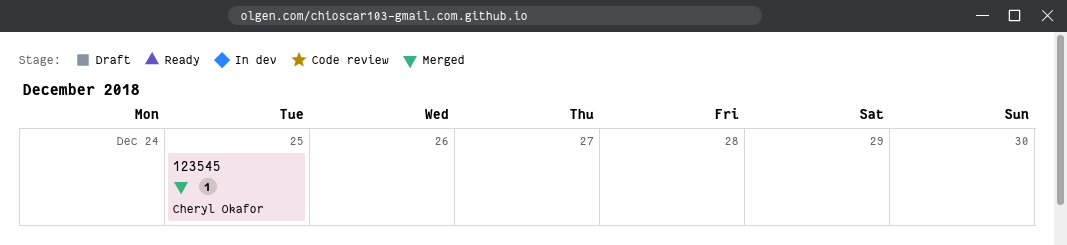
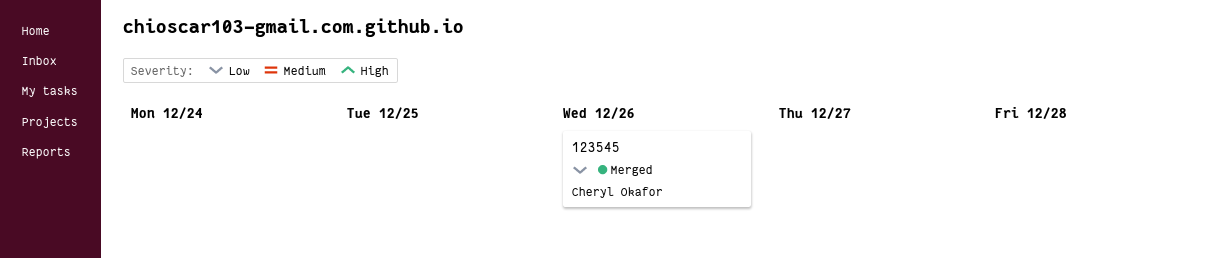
123545, due: Dec 25 -> Dec 26

